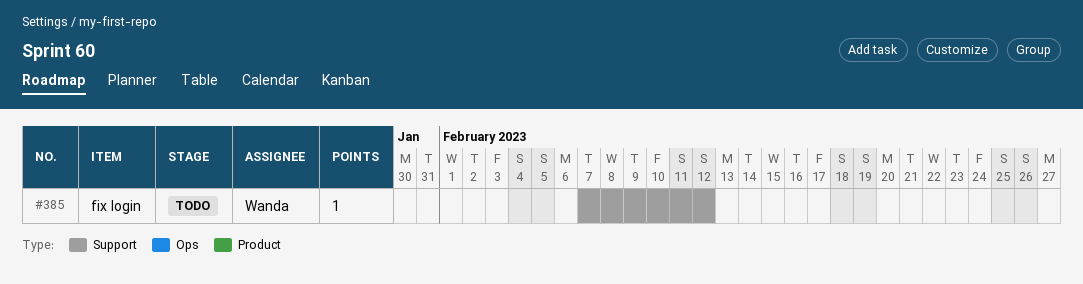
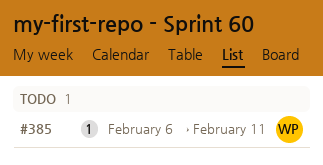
#385, start: Feb 7 -> Feb 6
#385, due: Feb 12 -> Feb 11

